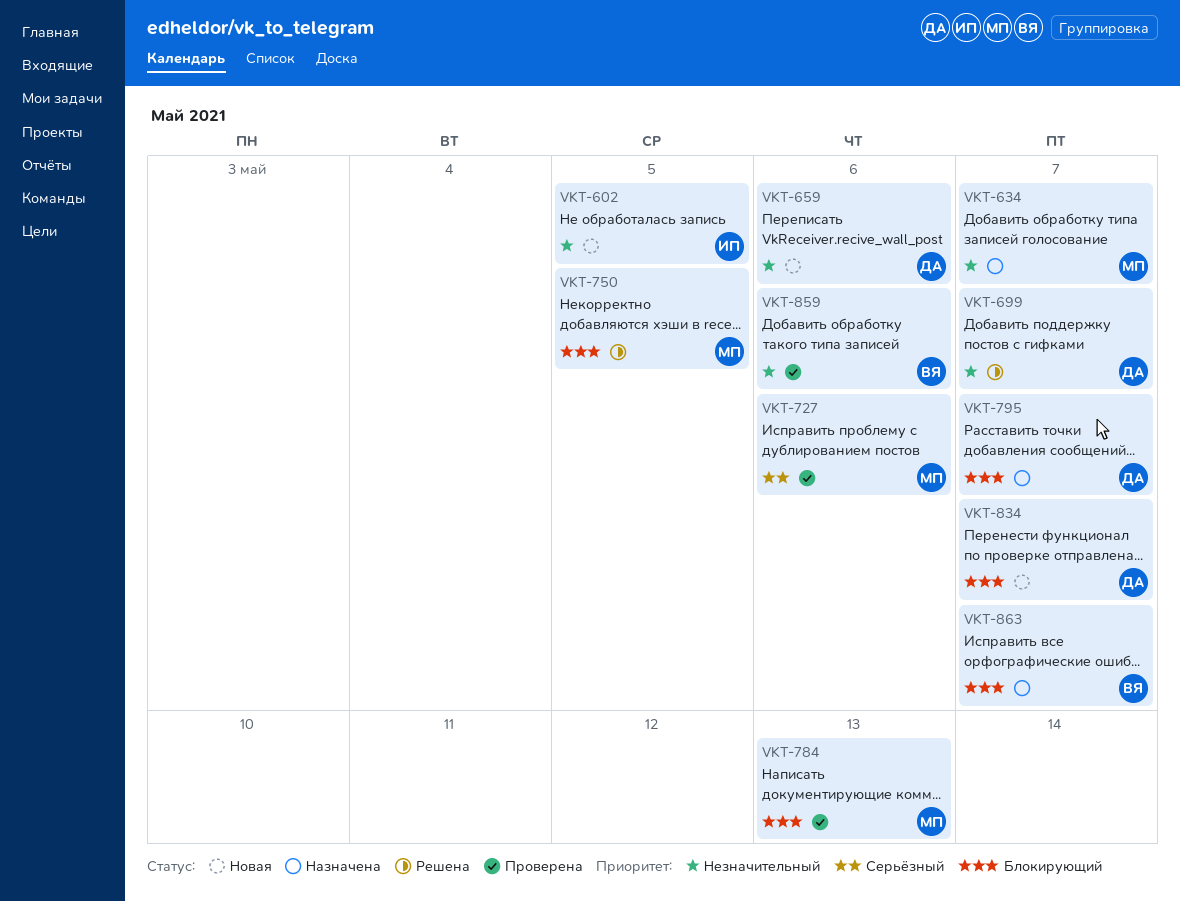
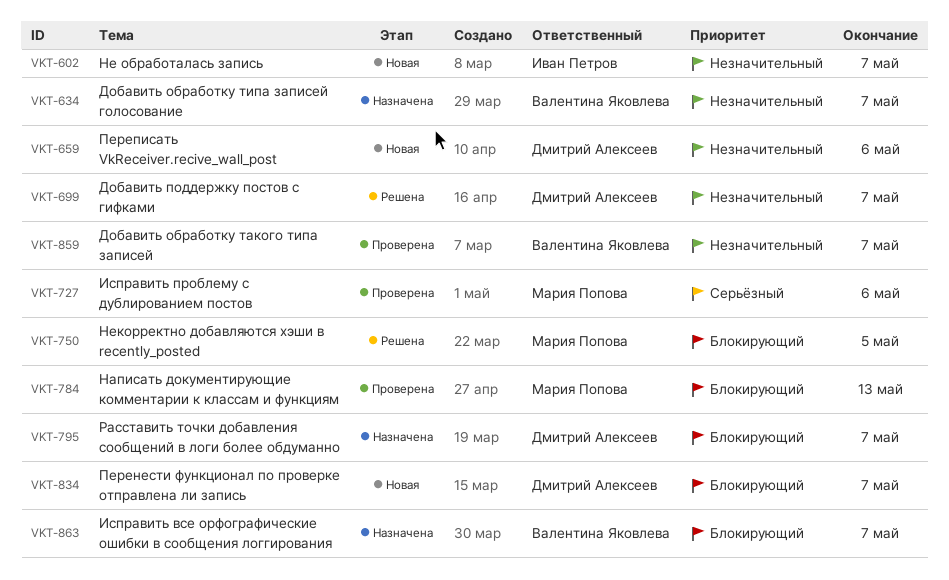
VKT-602, due: May 5 -> May 7
VKT-634, owner: Мария Попова -> Валентина Яковлева
VKT-859, due: May 6 -> May 7

